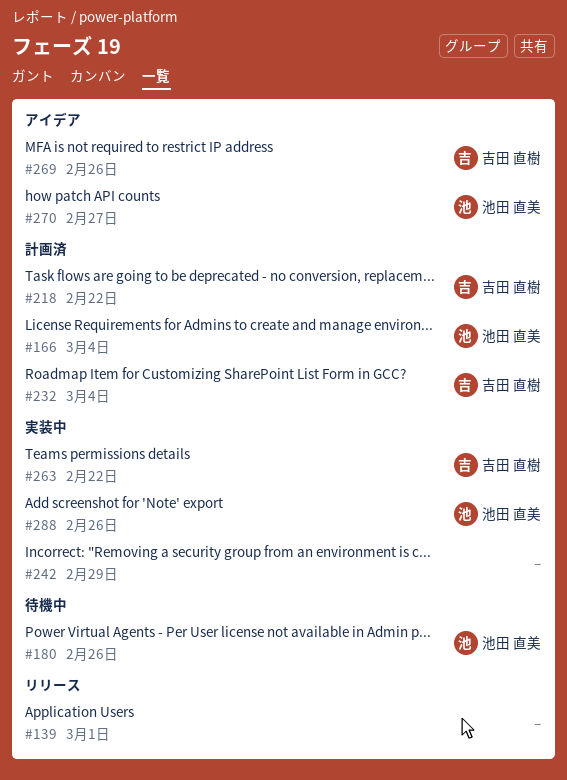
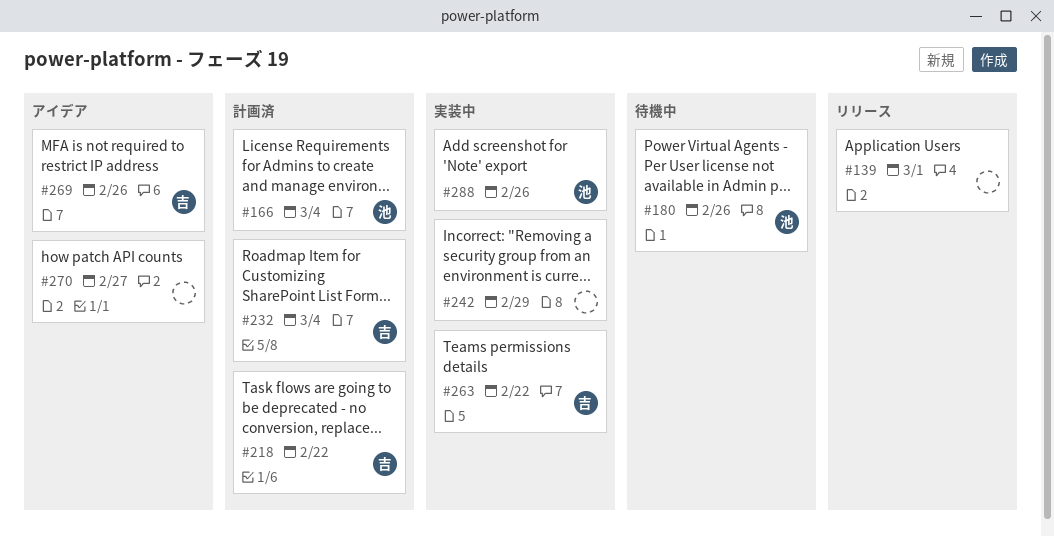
#270, owner: 池田 直美 -> none

